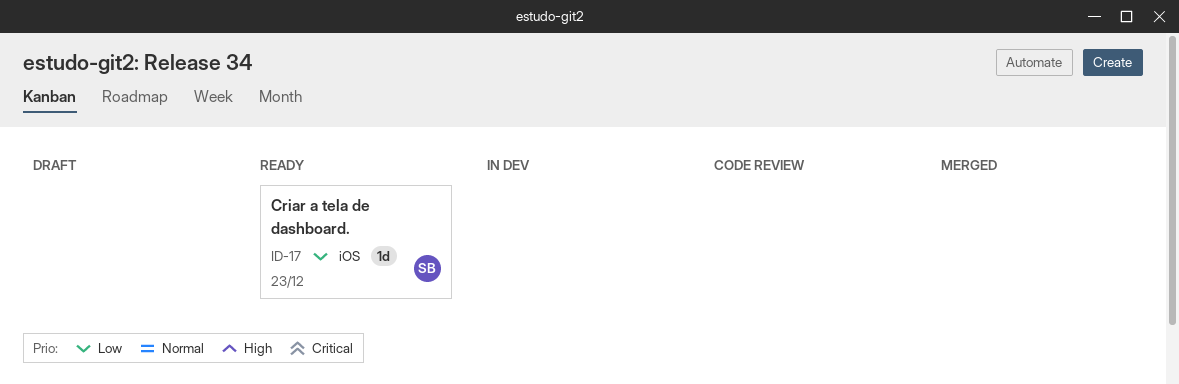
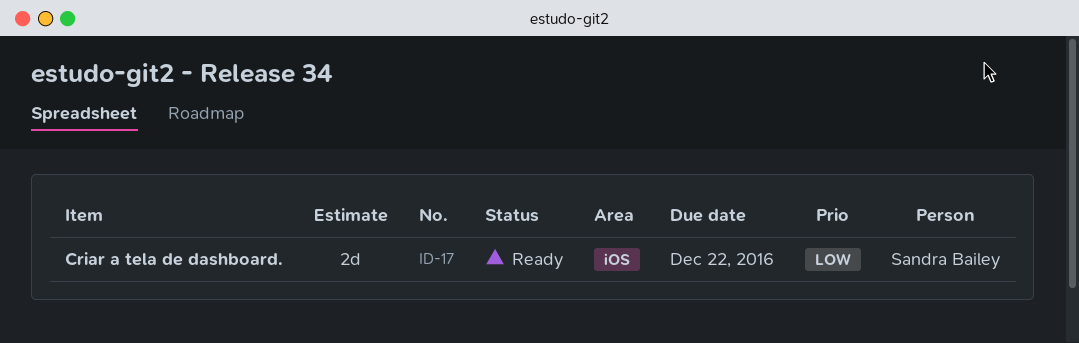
ID-17, estimate: 1d -> 2d
ID-17, due: Dec 23 -> Dec 22

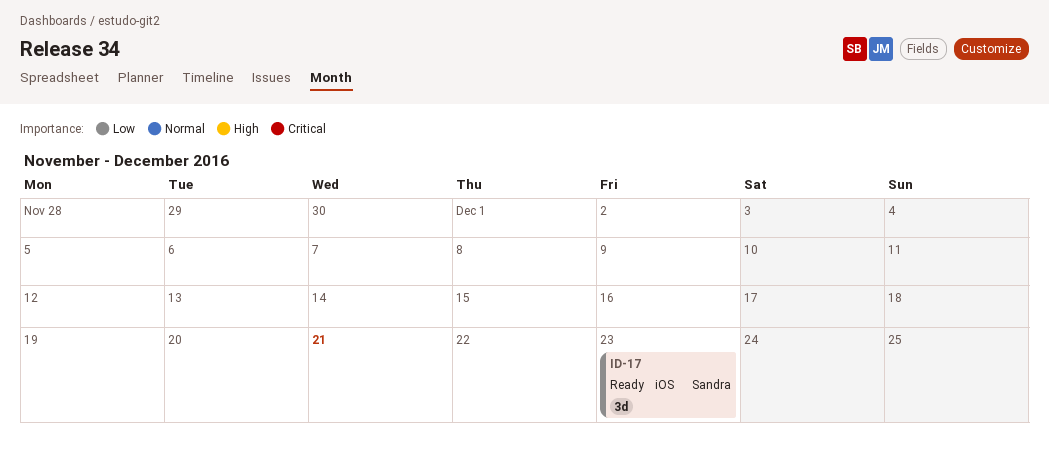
ID-17, estimate: 2d -> 3d
ID-17, due: Dec 22 -> Dec 23

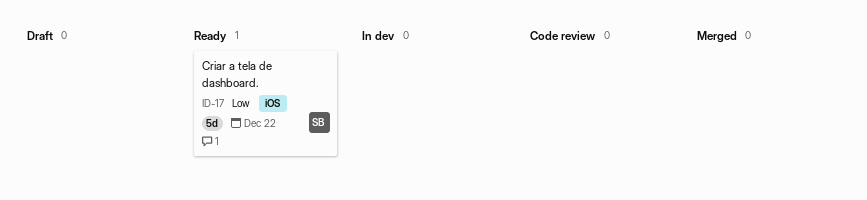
ID-17, estimate: 3d -> 5d
ID-17, due: Dec 23 -> Dec 22

